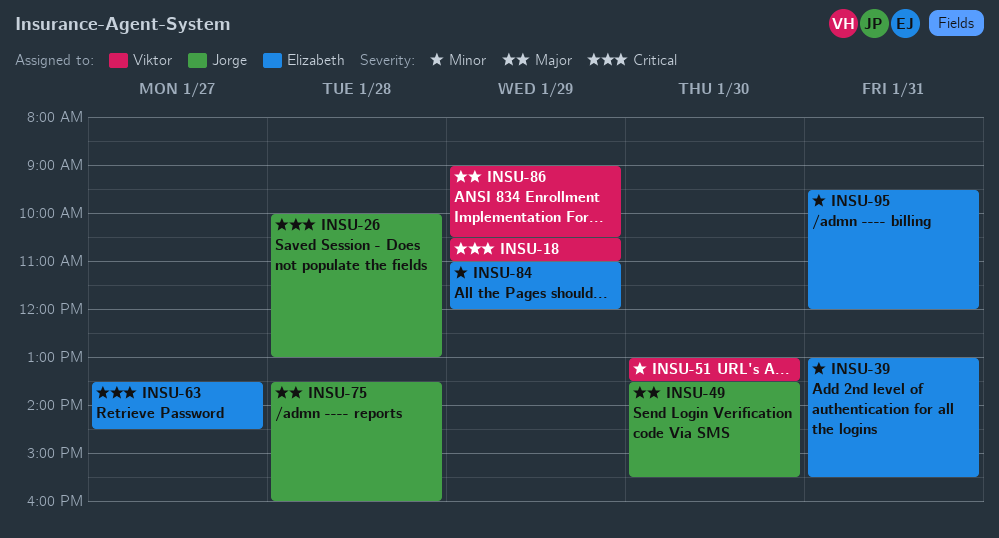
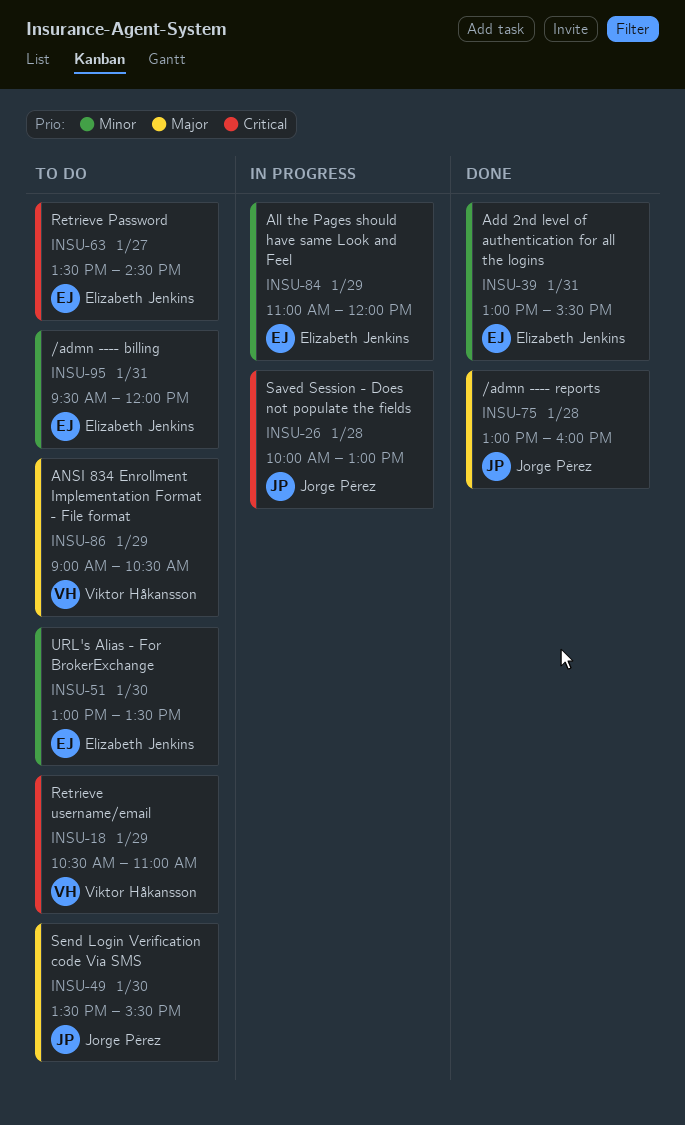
INSU-51, owner: Viktor Håkansson -> Elizabeth Jenkins
INSU-75, begins: 13:30 -> 13:00

